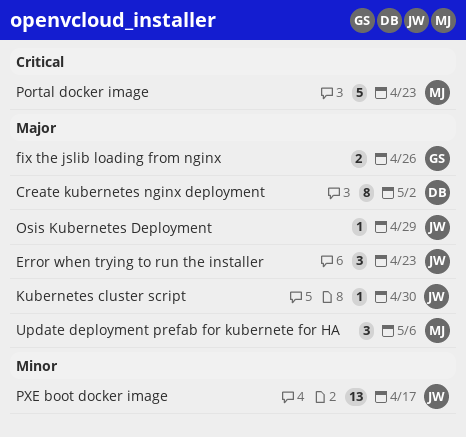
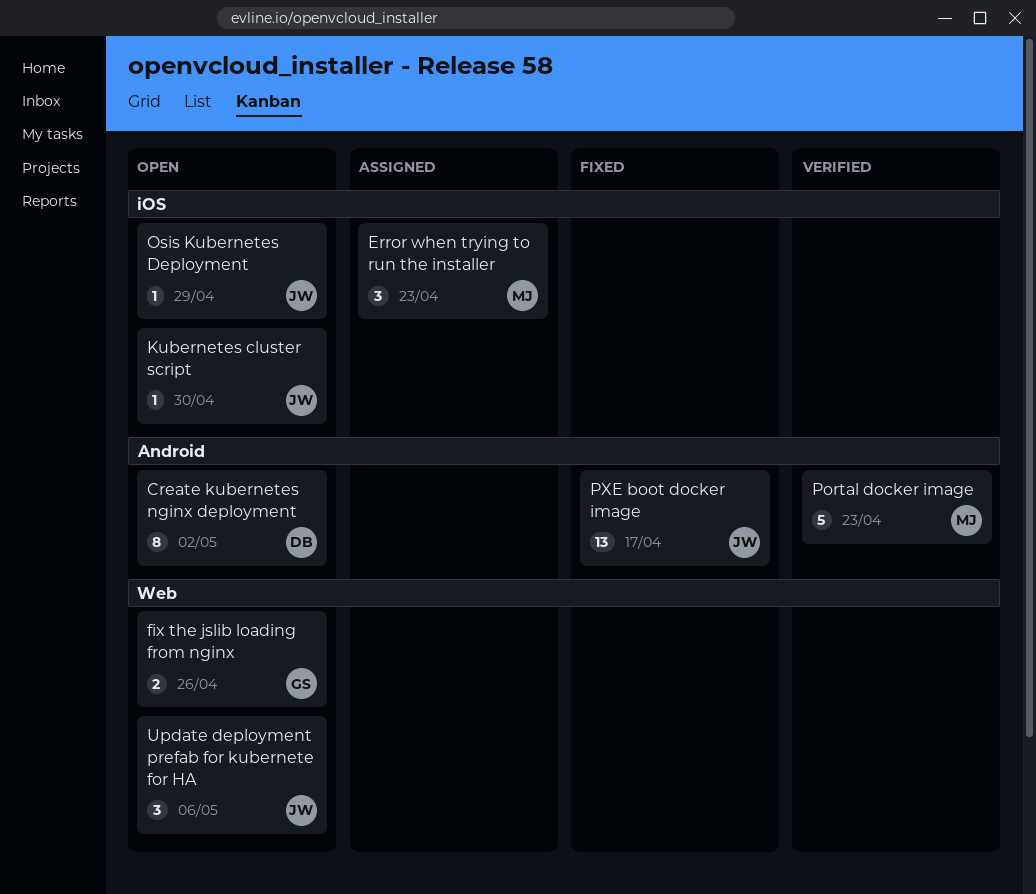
Error when trying to run the installer, owner: JW -> MJ
Update deployment prefab for kubernete for HA, owner: MJ -> JW

